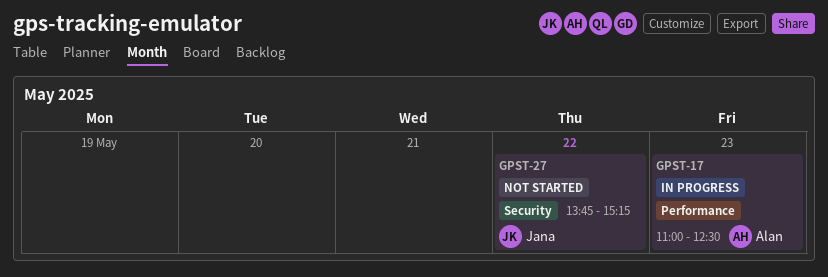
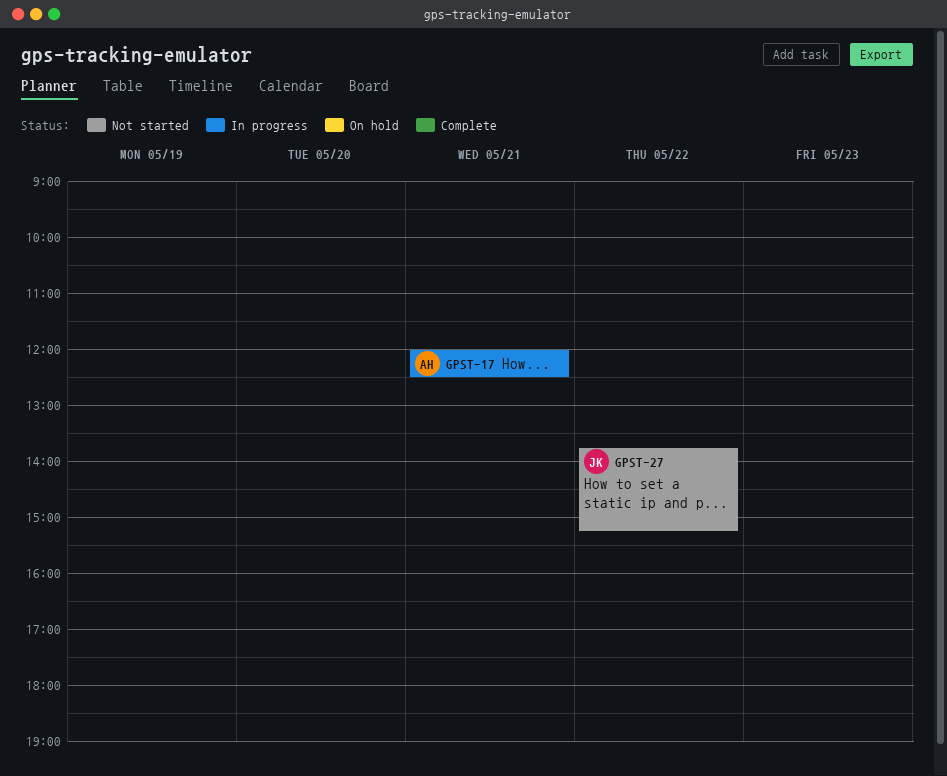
GPST-17, day: May 23 -> May 21
GPST-17, begins: 11:00 -> 12:00

